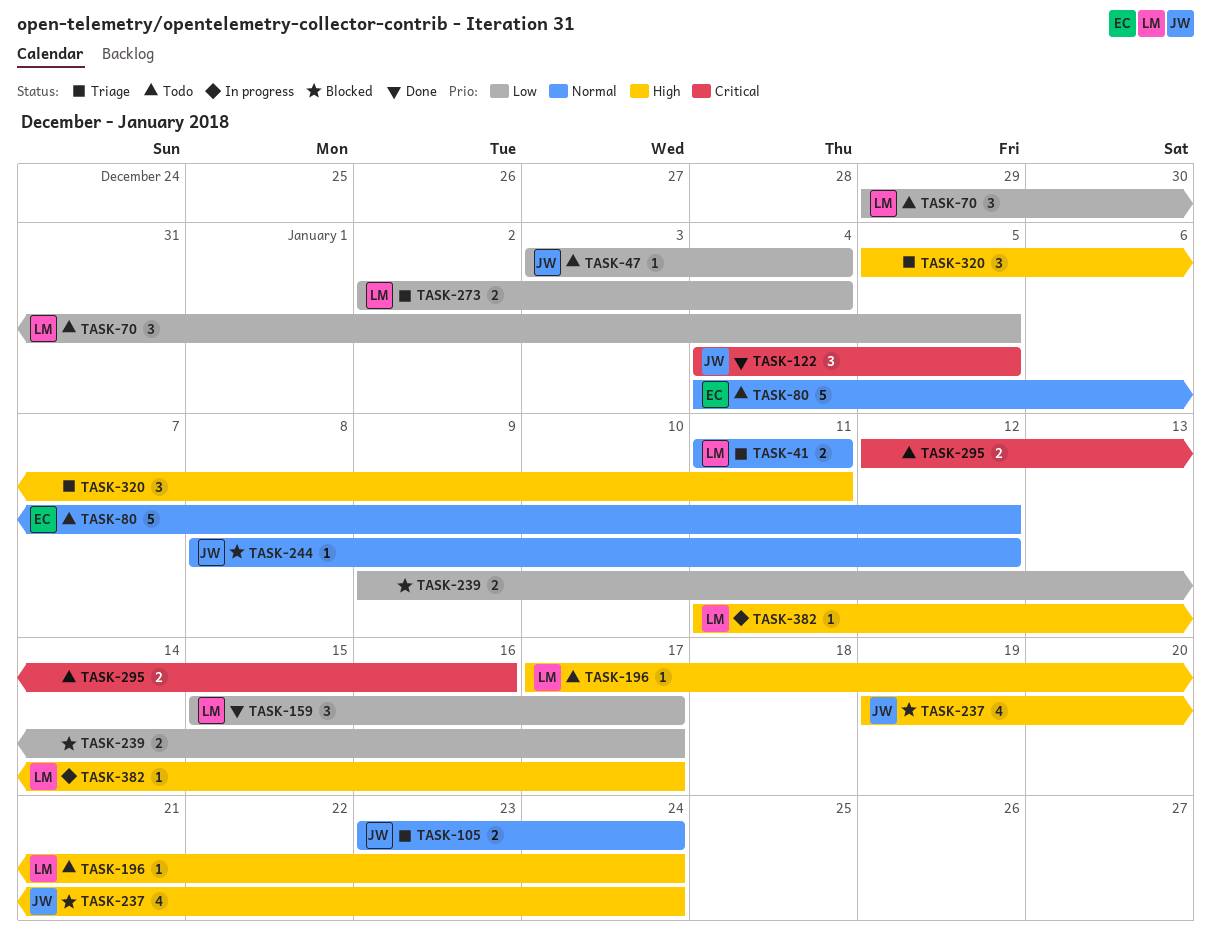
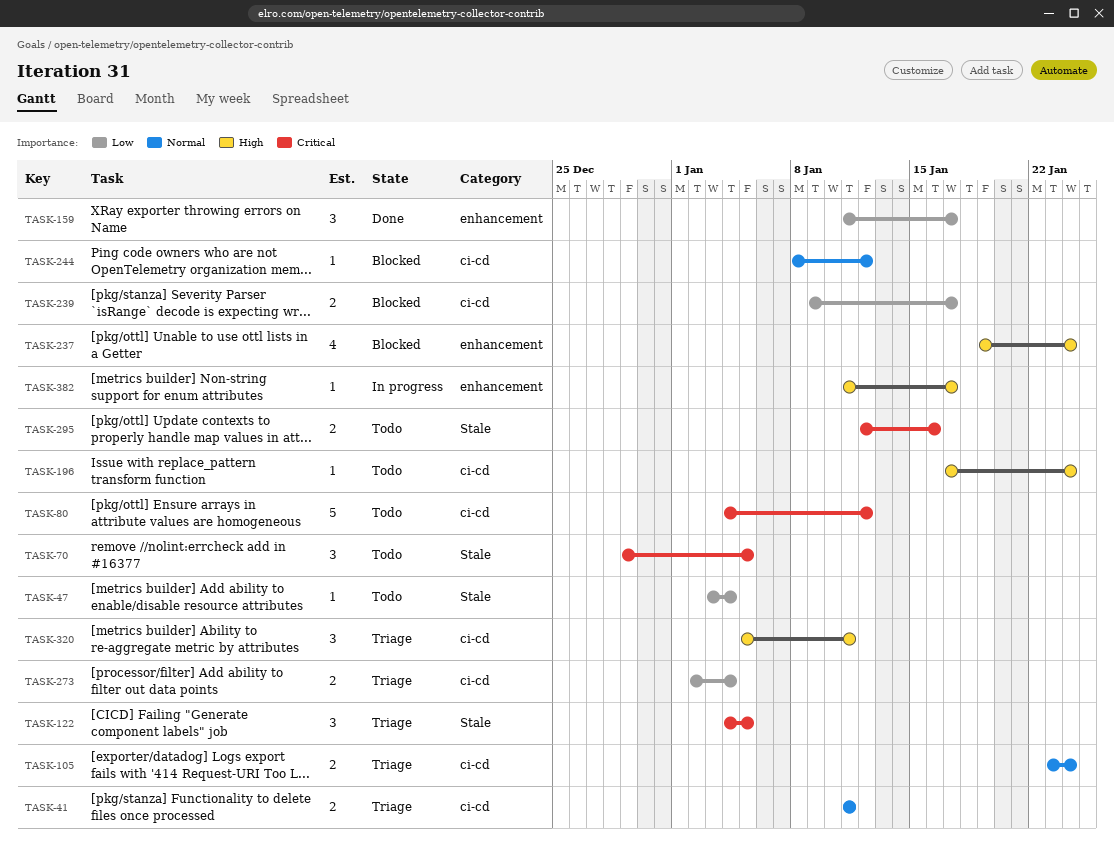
TASK-70, priority: Low -> Critical
TASK-80, priority: Normal -> Critical
TASK-122, status: Done -> Triage
TASK-159, start: Jan 15 -> Jan 11

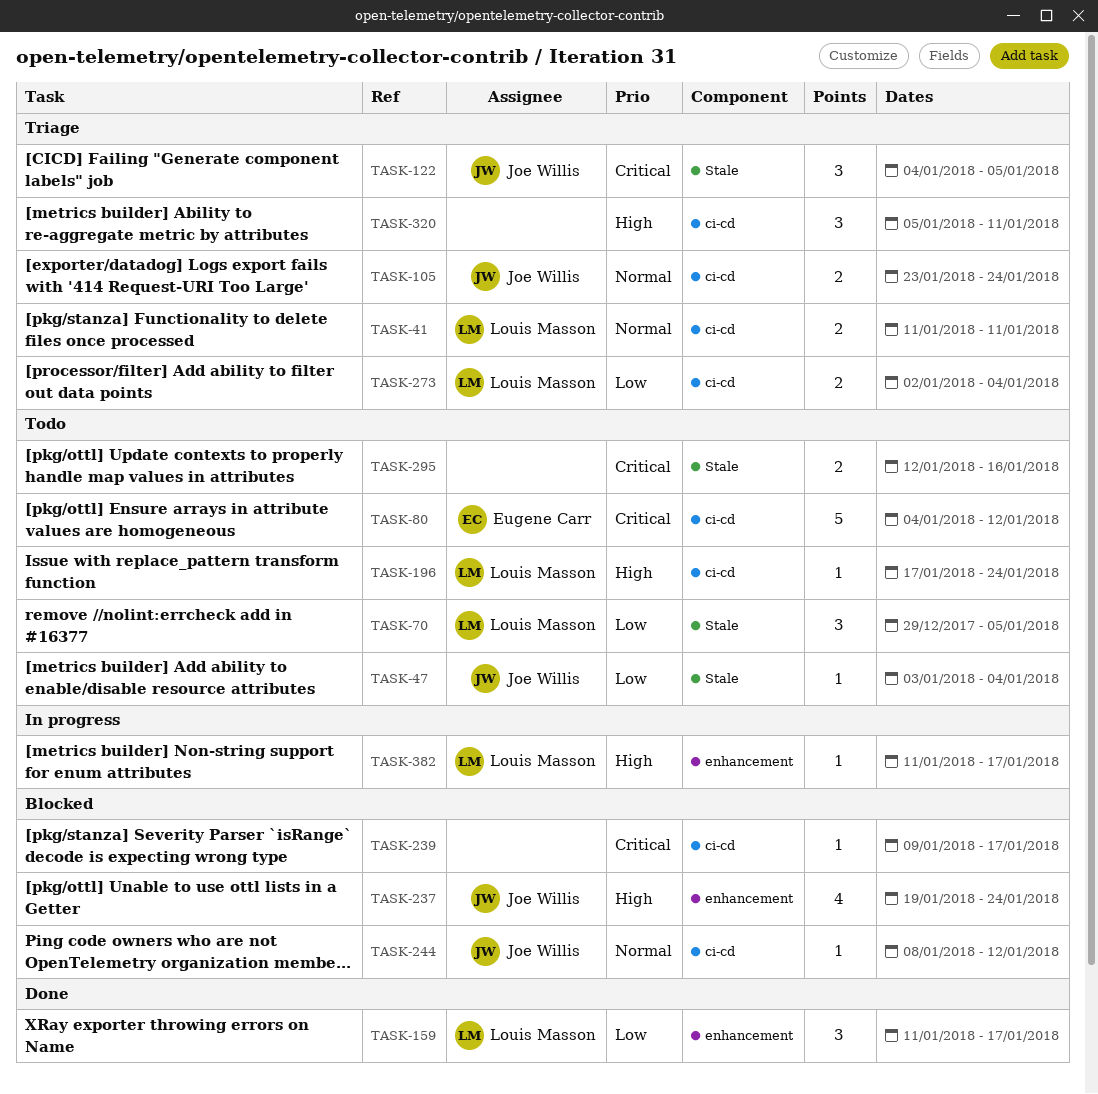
TASK-70, priority: Critical -> Low
TASK-239, priority: Low -> Critical
TASK-239, estimate: 2 -> 1

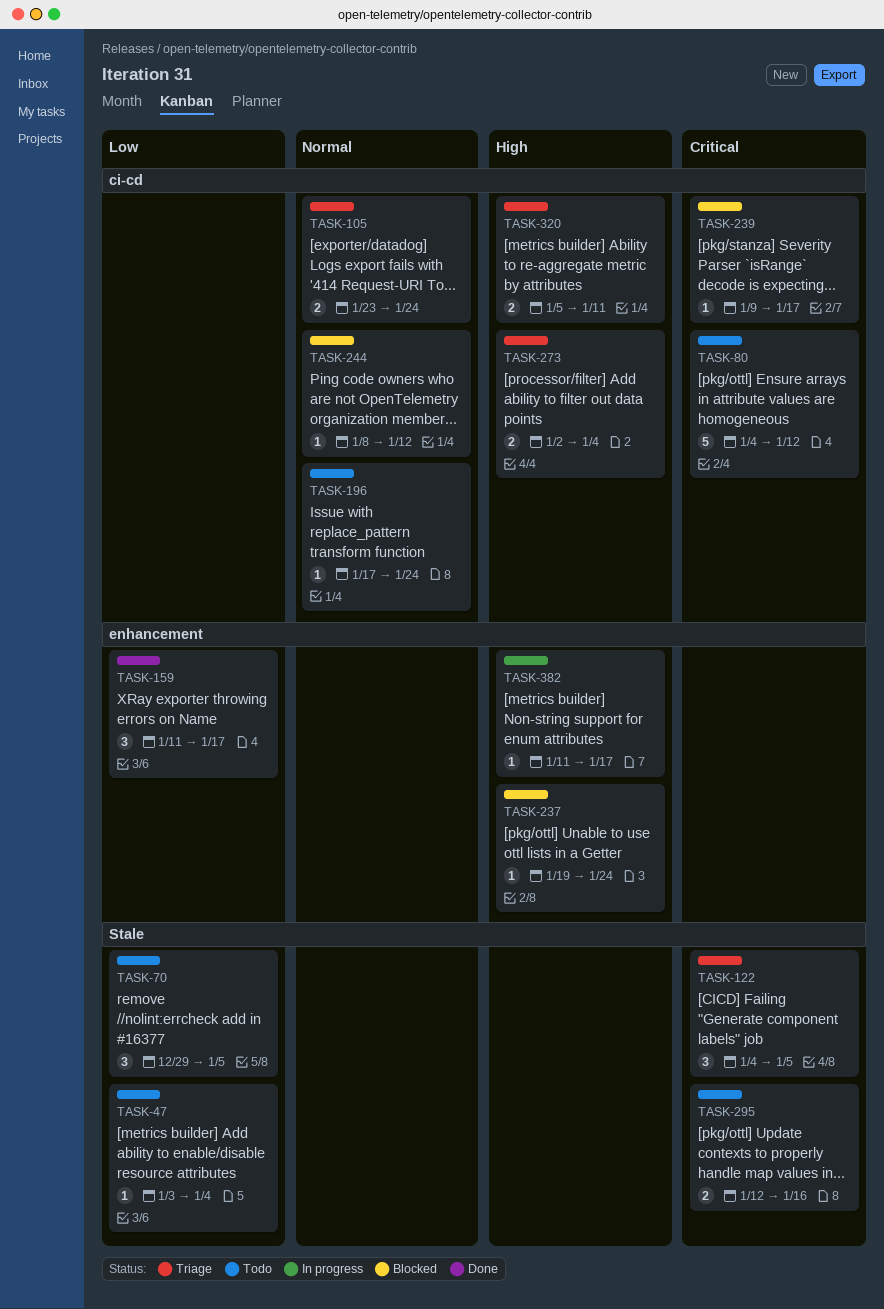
TASK-41: present -> none
TASK-196, priority: High -> Normal
TASK-237, estimate: 4 -> 1
TASK-273, priority: Low -> High
TASK-320, estimate: 3 -> 2

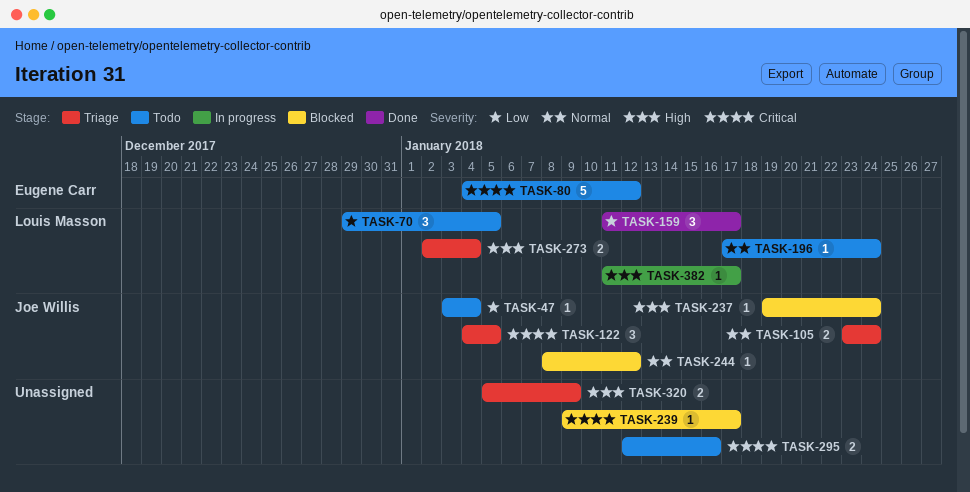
TASK-320, due: Jan 11 -> Jan 9

